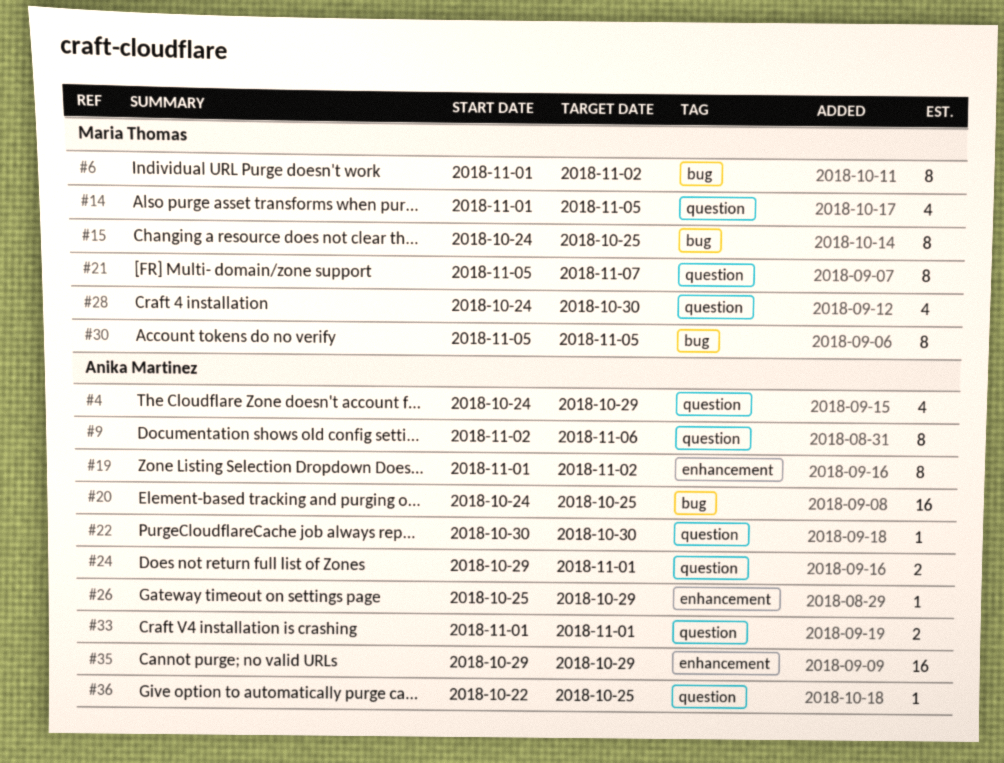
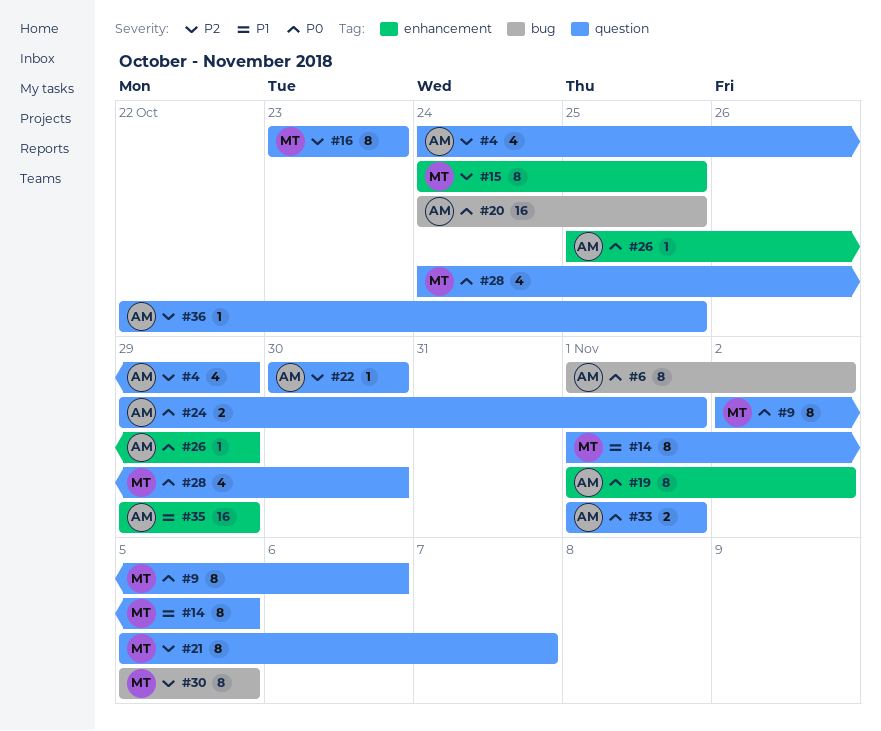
#6, owner: Maria Thomas -> Anika Martinez
#9, owner: Anika Martinez -> Maria Thomas
#14, estimate: 4 -> 8
#15, label: bug -> enhancement
#16: none -> present

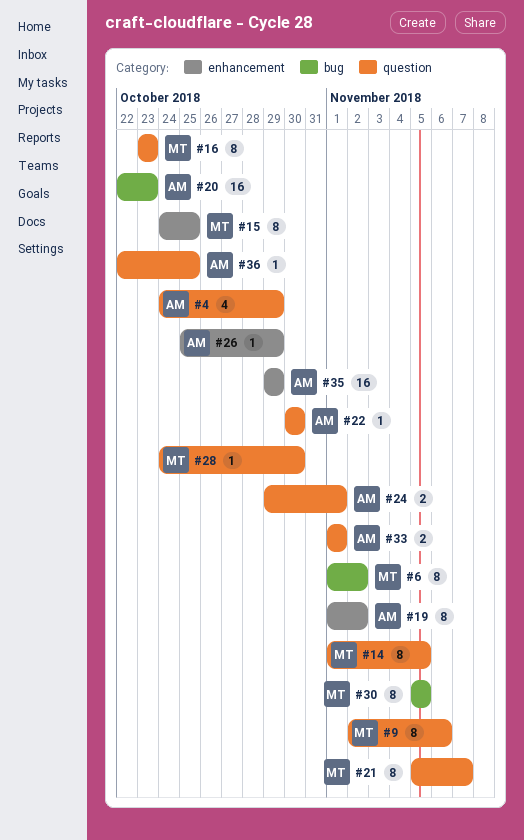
#6, owner: AM -> MT
#20, start: Oct 24 -> Oct 22
#20, due: Oct 25 -> Oct 23
#28, estimate: 4 -> 1

